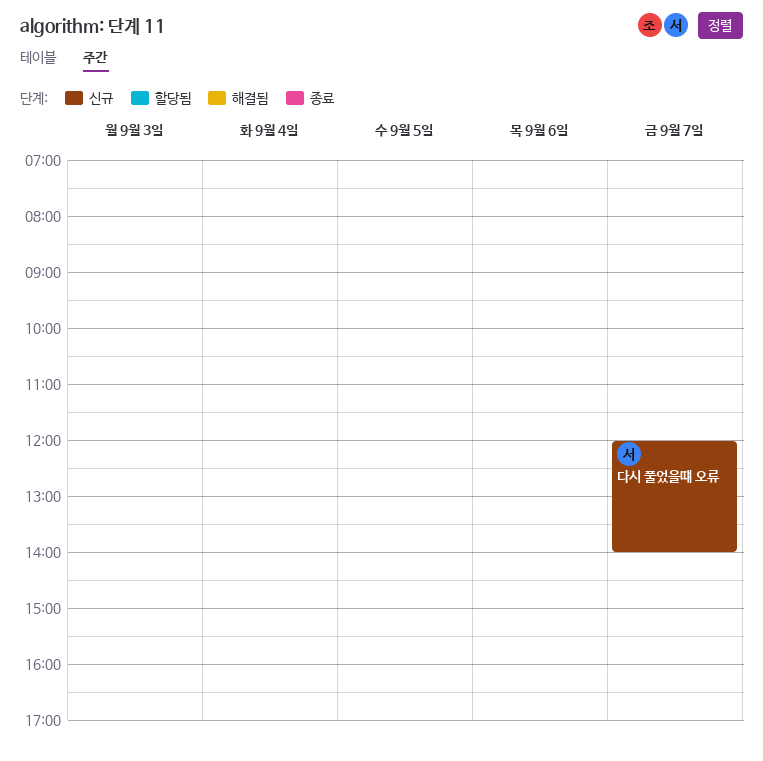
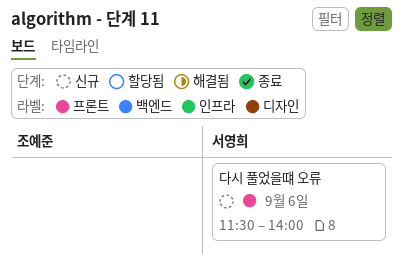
다시 풀었을떄 오류, day: Sep 7 -> Sep 6
다시 풀었을떄 오류, begins: 12:00 -> 11:30

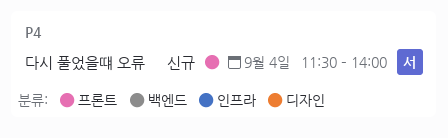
다시 풀었을떄 오류, day: Sep 6 -> Sep 4

